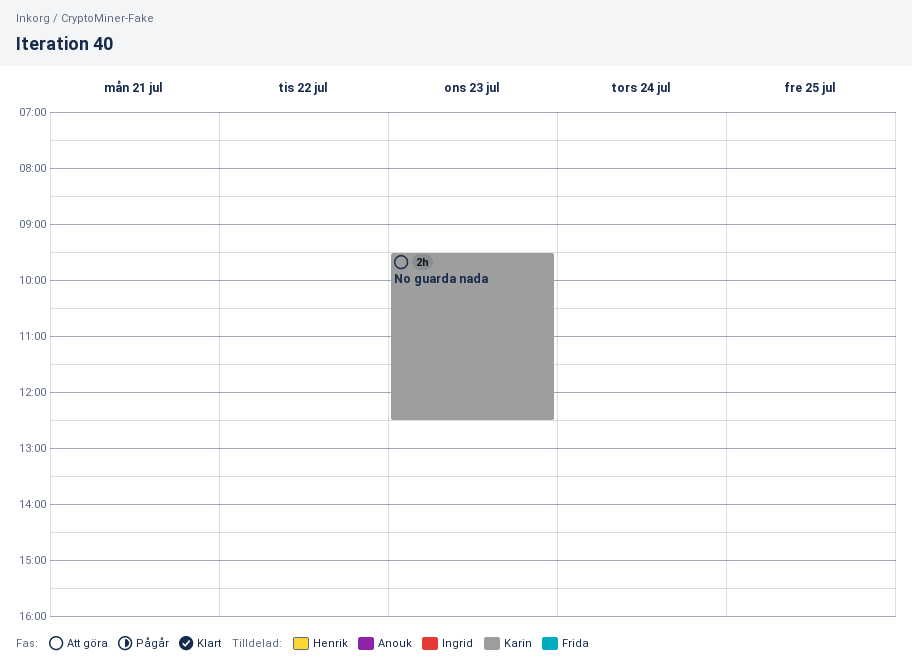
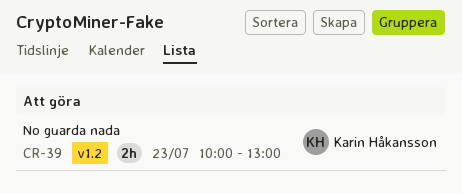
No guarda nada, begins: 09:30 -> 10:00
No guarda nada, ends: 12:30 -> 13:00

